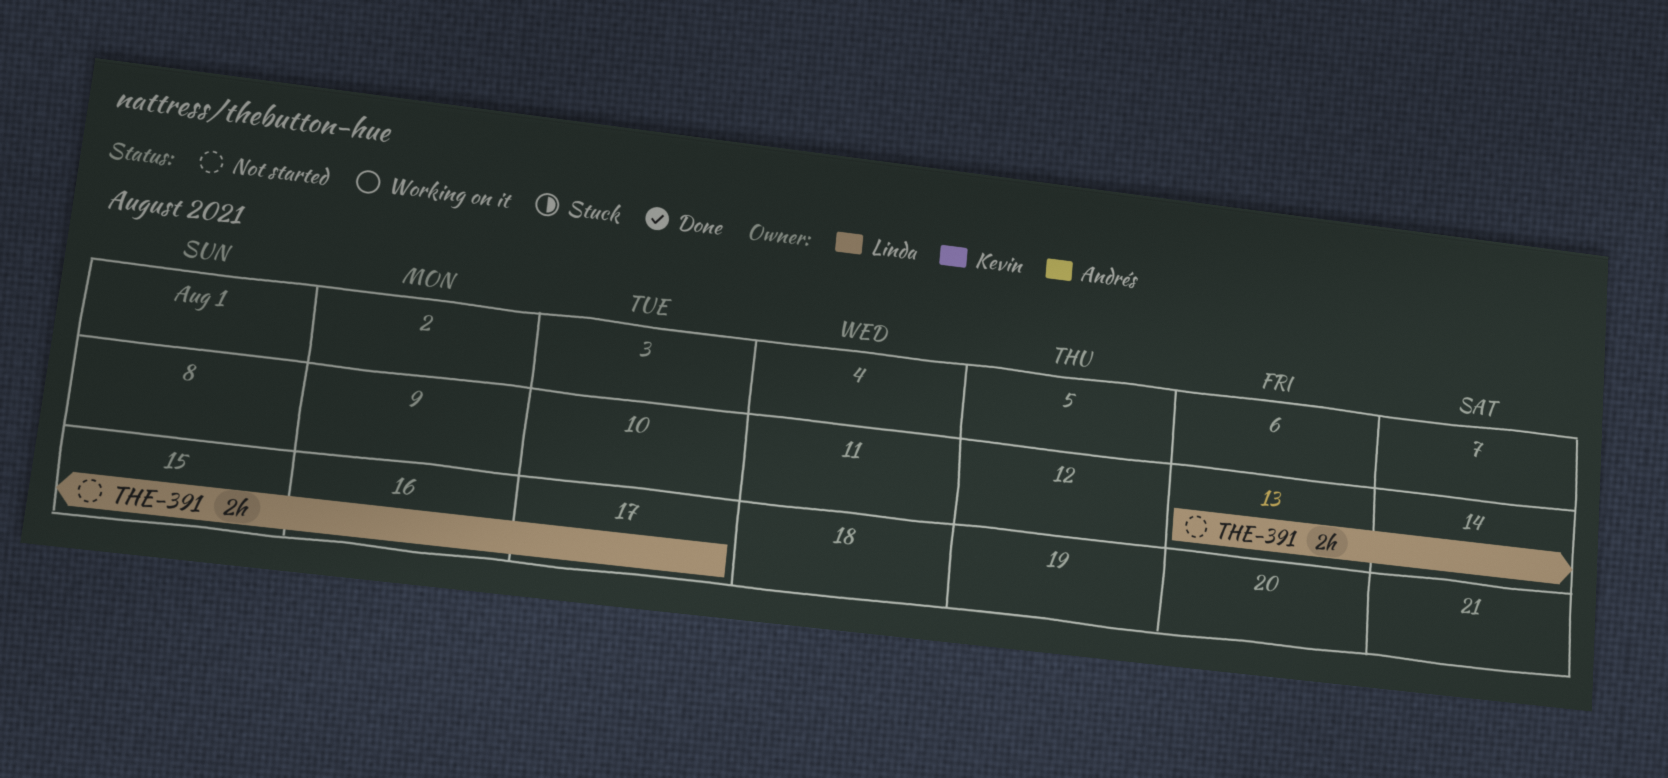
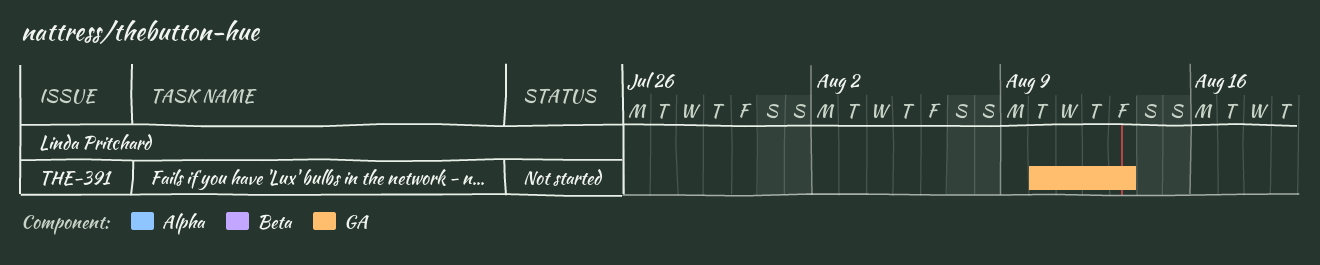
THE-391, start: Aug 13 -> Aug 10
THE-391, due: Aug 17 -> Aug 13

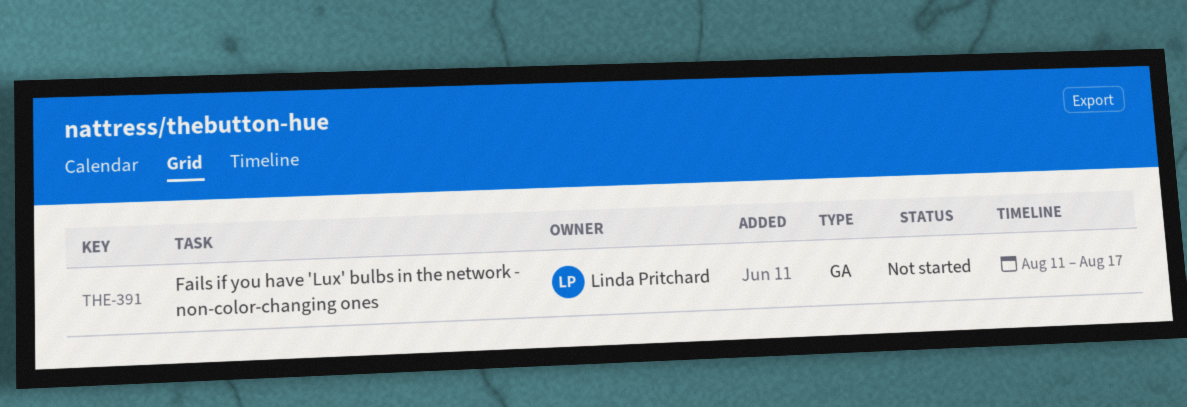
THE-391, start: Aug 10 -> Aug 11
THE-391, due: Aug 13 -> Aug 17

